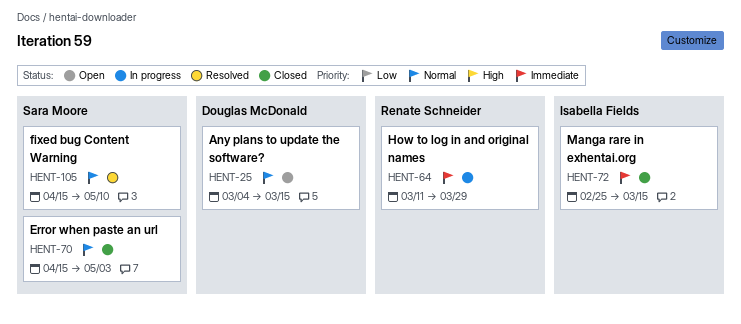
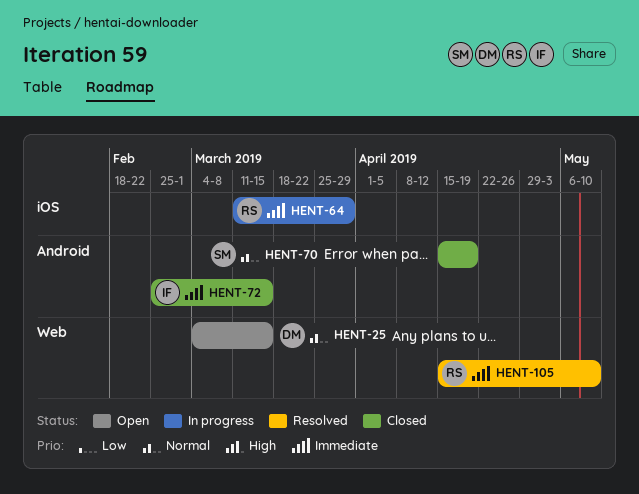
HENT-70, due: May 3 -> Apr 19
HENT-105, owner: Sara Moore -> Renate Schneider
HENT-105, priority: Normal -> Immediate

